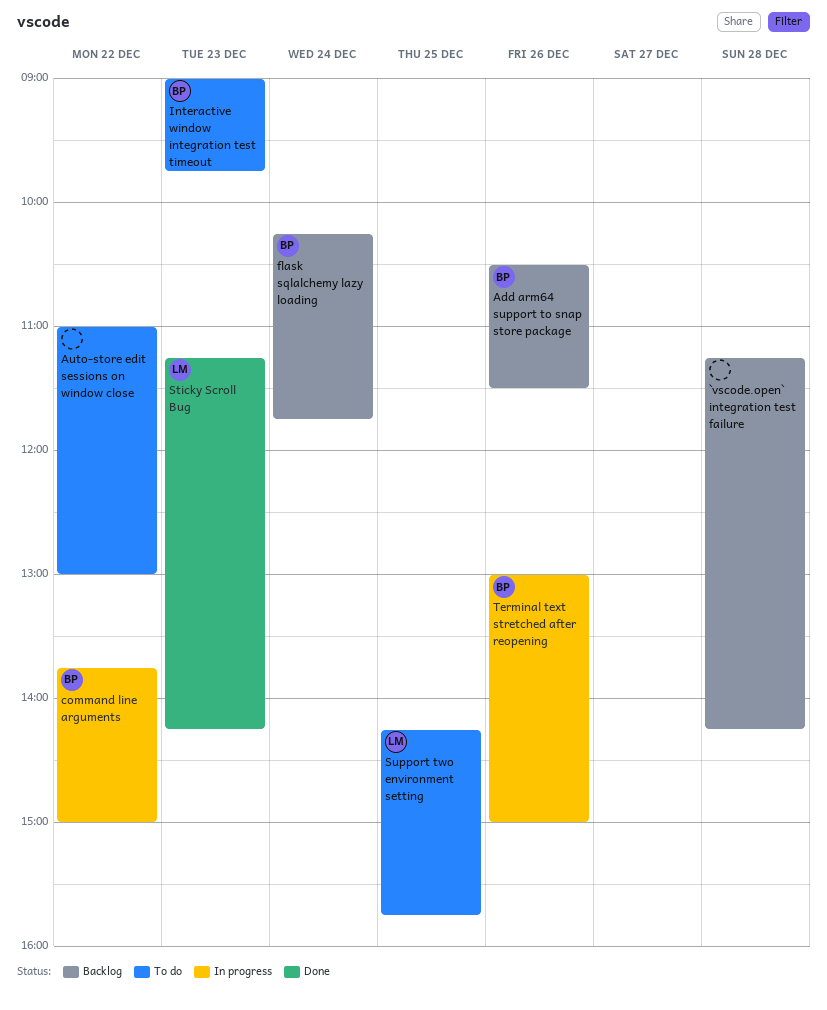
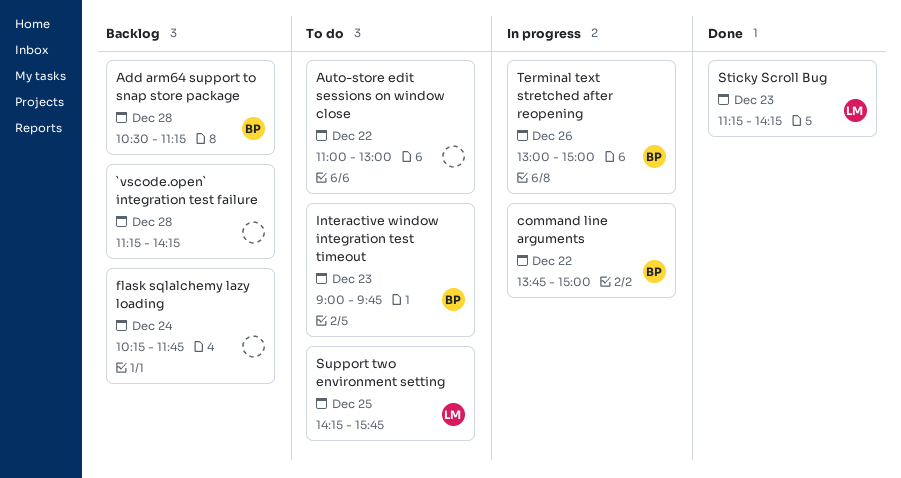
Add arm64 support to snap store package, day: Dec 26 -> Dec 28
Add arm64 support to snap store package, ends: 11:30 -> 11:15
flask sqlalchemy lazy loading, owner: BP -> none

